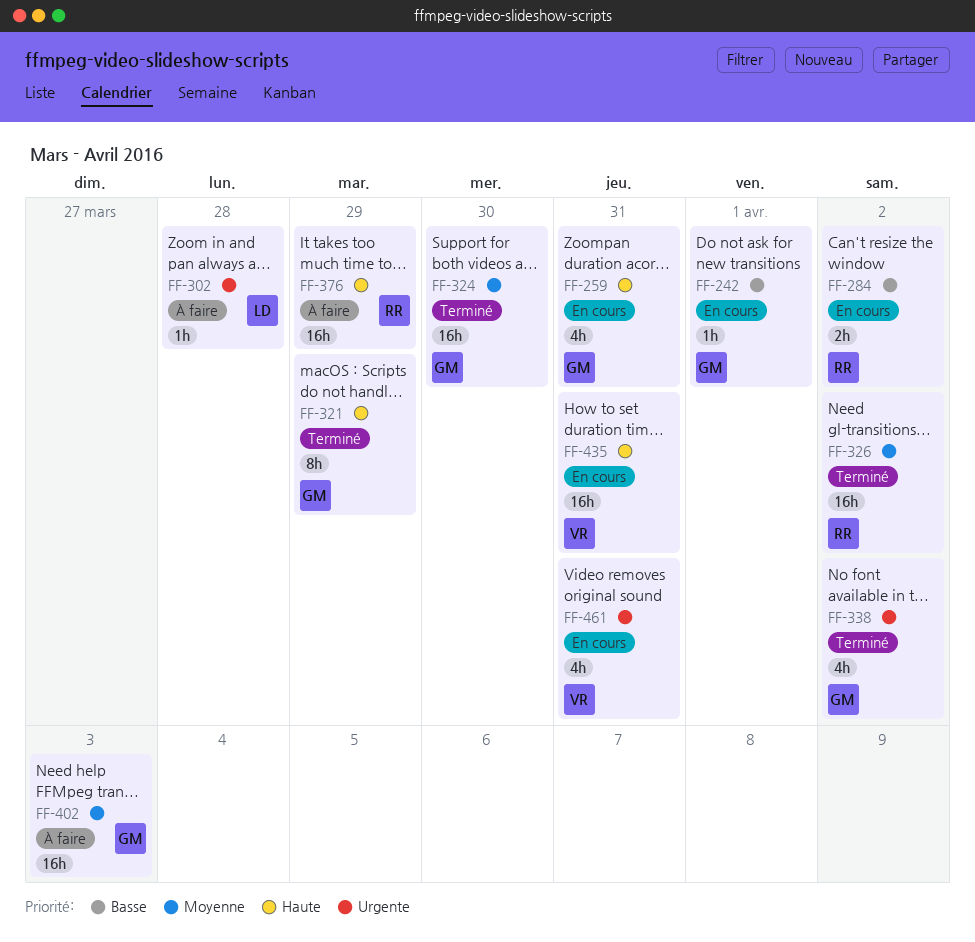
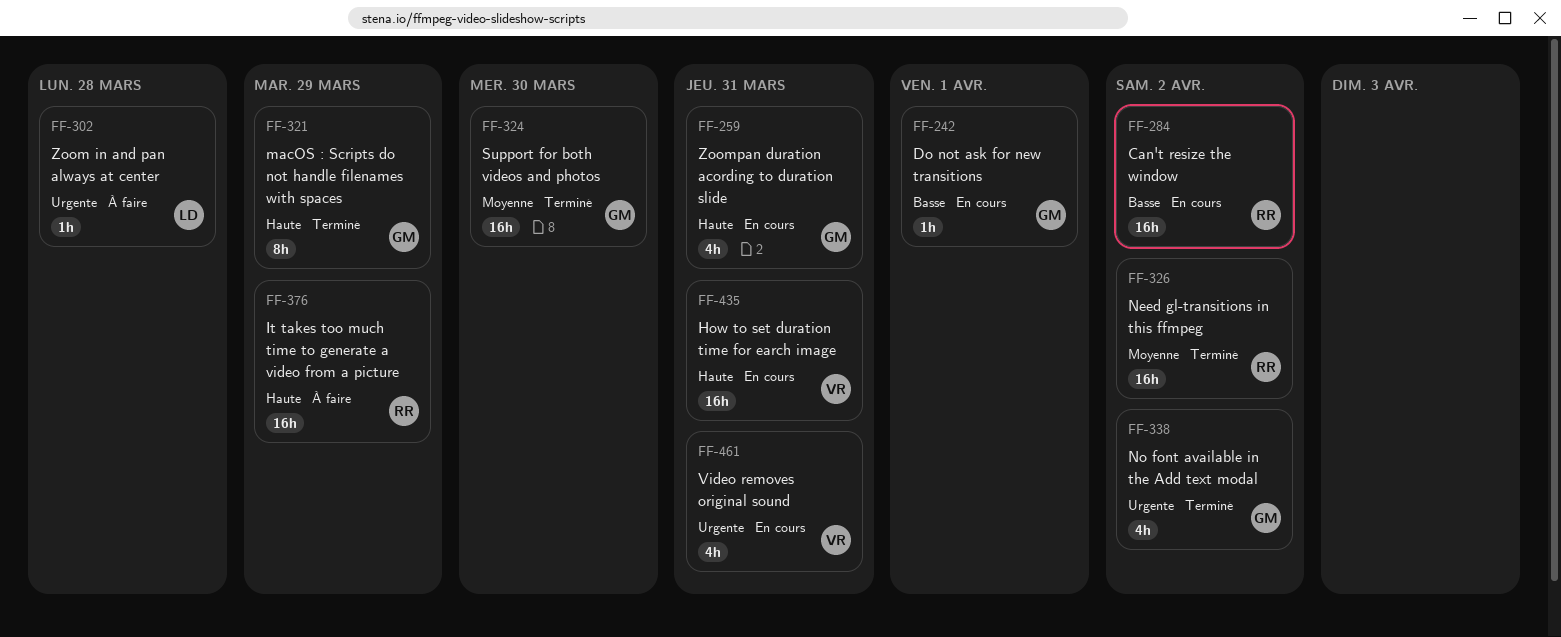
FF-284, estimate: 2h -> 16h
FF-402: present -> none

